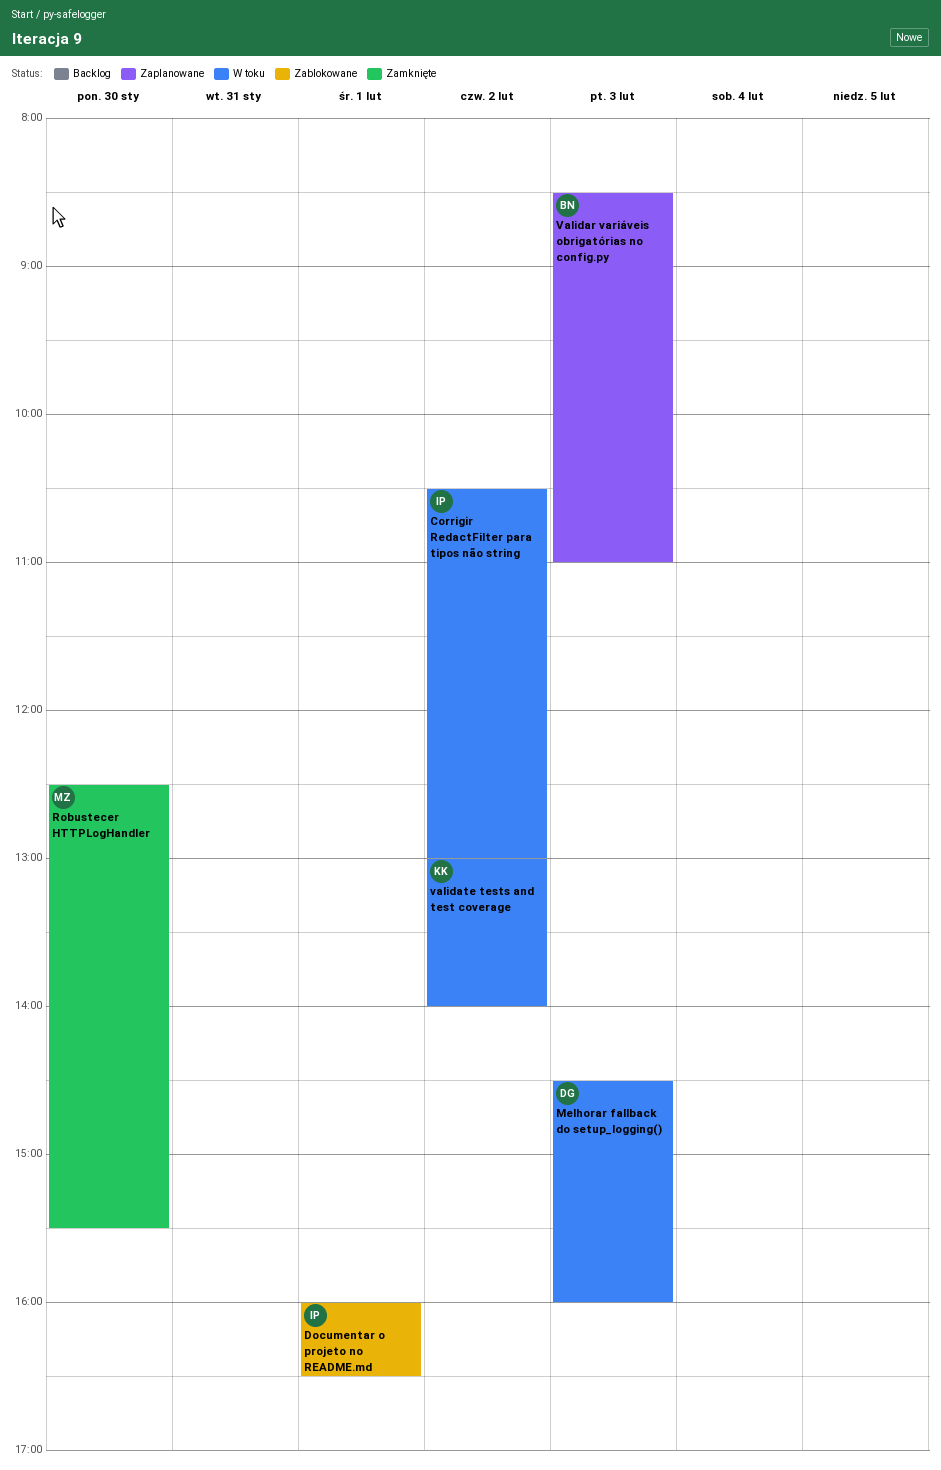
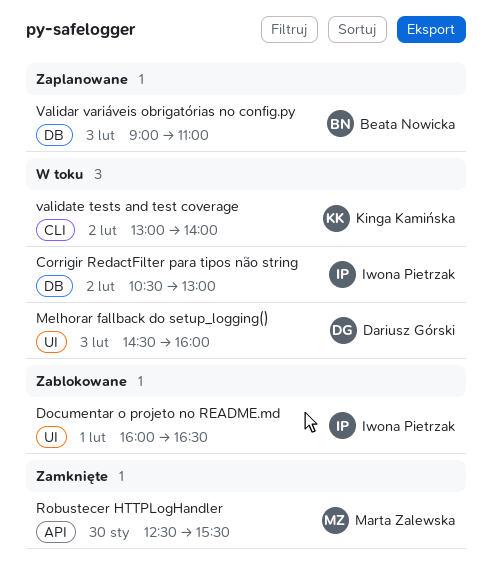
Validar variáveis obrigatórias no config.py, begins: 08:30 -> 09:00

